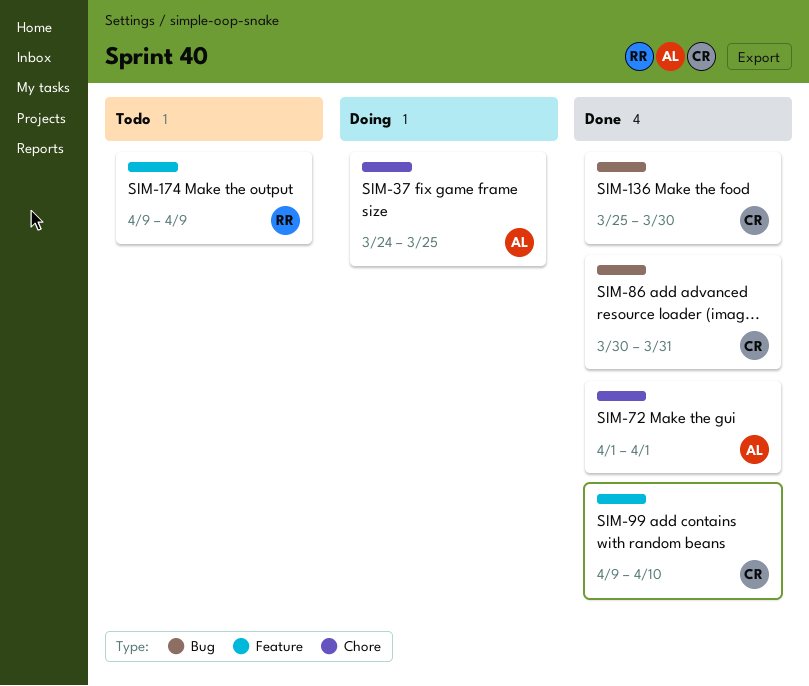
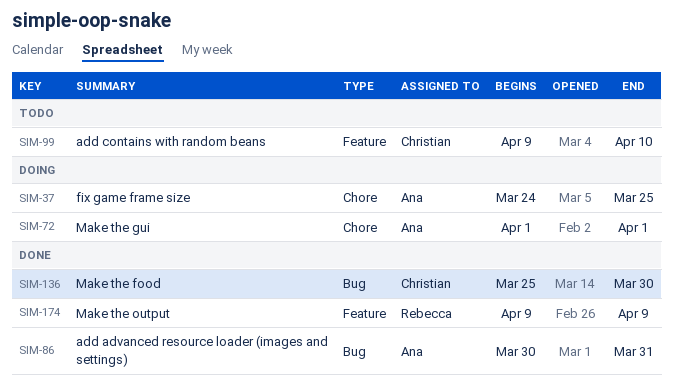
SIM-72, status: Done -> Doing
SIM-86, owner: Christian -> Ana
SIM-99, status: Done -> Todo
SIM-174, status: Todo -> Done

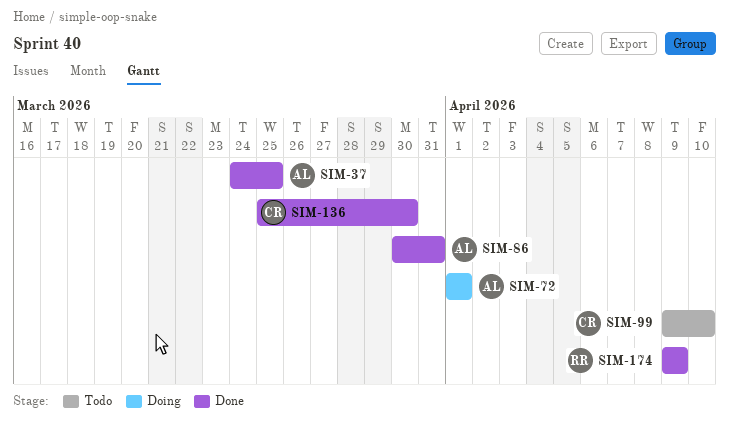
SIM-37, status: Doing -> Done

